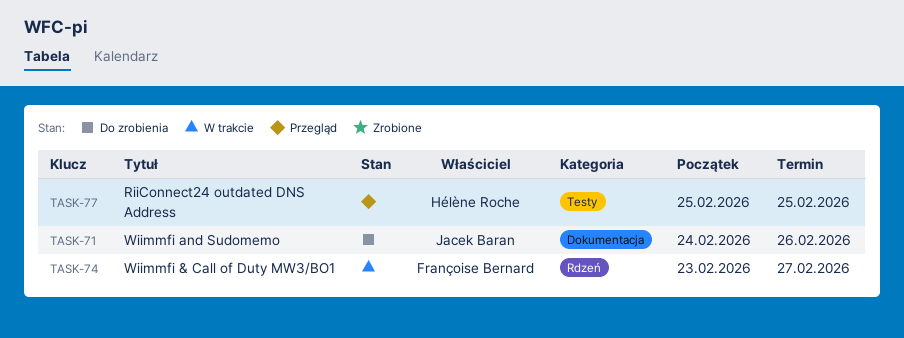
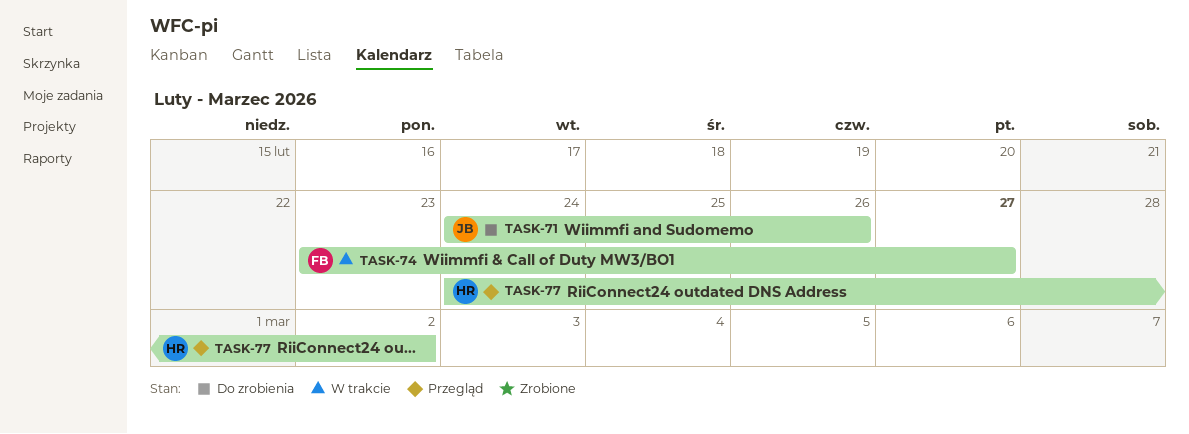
TASK-77, start: Feb 25 -> Feb 24
TASK-77, due: Feb 25 -> Mar 2

